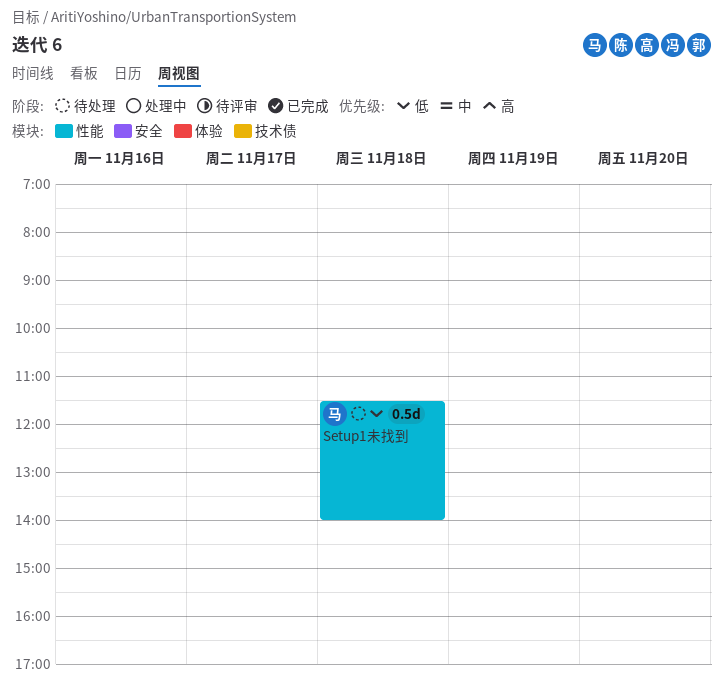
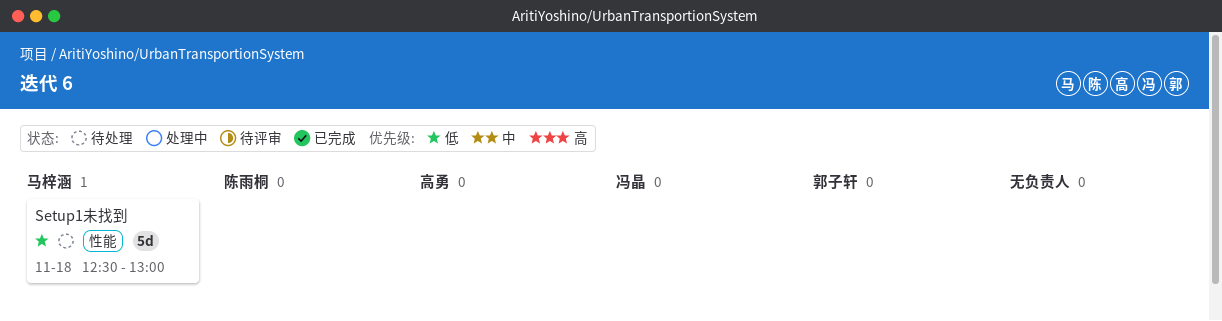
Setup1未找到, estimate: 0.5d -> 5d
Setup1未找到, begins: 11:30 -> 12:30
Setup1未找到, ends: 14:00 -> 13:00

